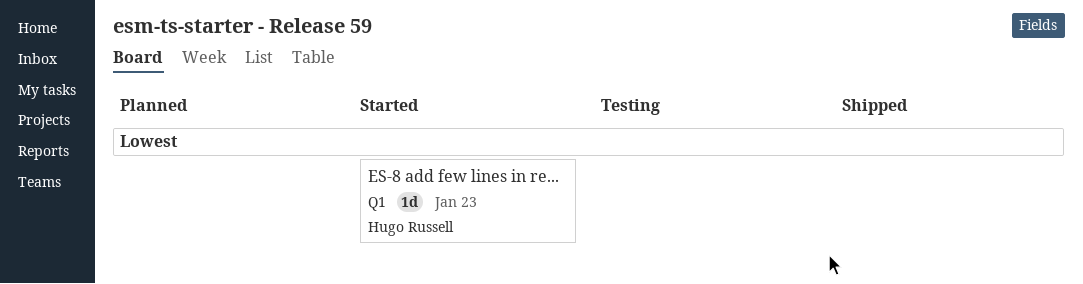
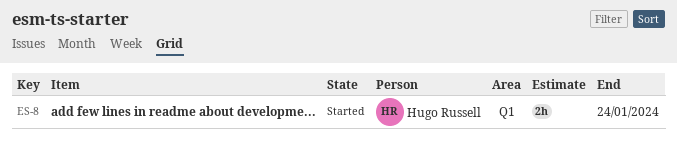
ES-8, estimate: 1d -> 2h
ES-8, due: Jan 23 -> Jan 24

